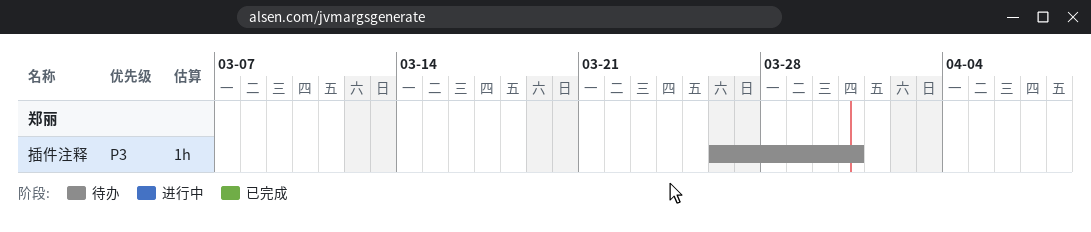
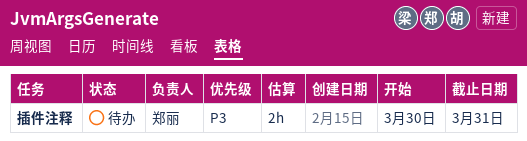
插件注释, estimate: 1h -> 2h
插件注释, start: Mar 26 -> Mar 30

